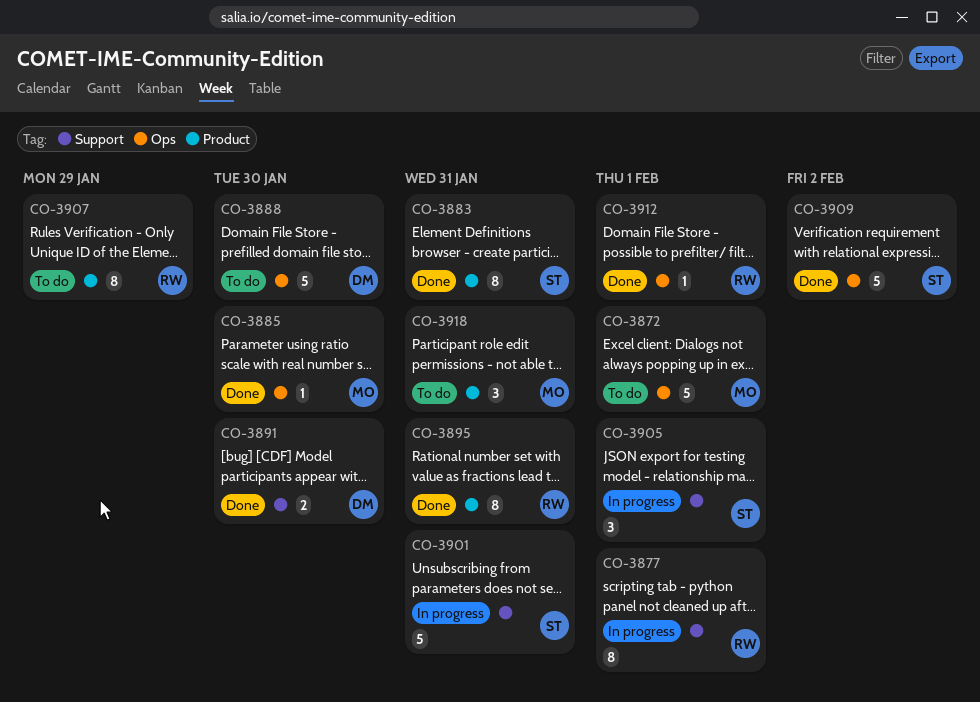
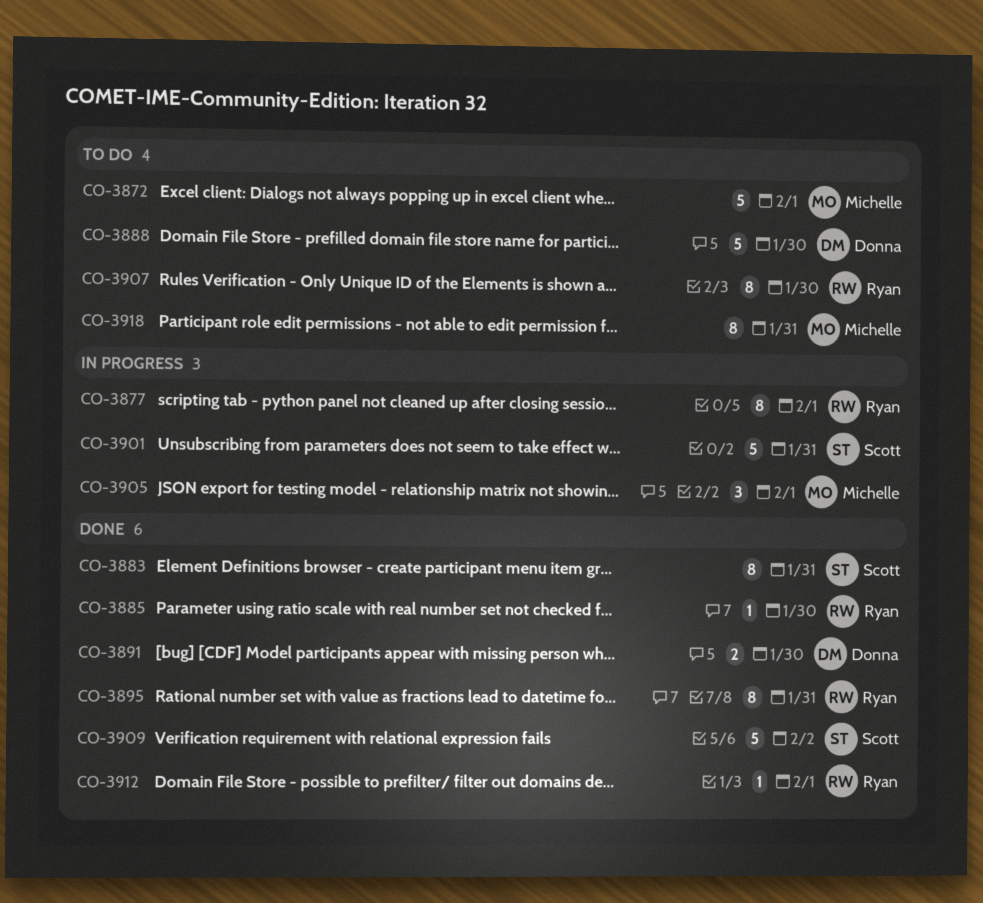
CO-3885, owner: Michelle -> Ryan
CO-3905, owner: Scott -> Michelle
CO-3907, due: Jan 29 -> Jan 30
CO-3918, estimate: 3 -> 8

